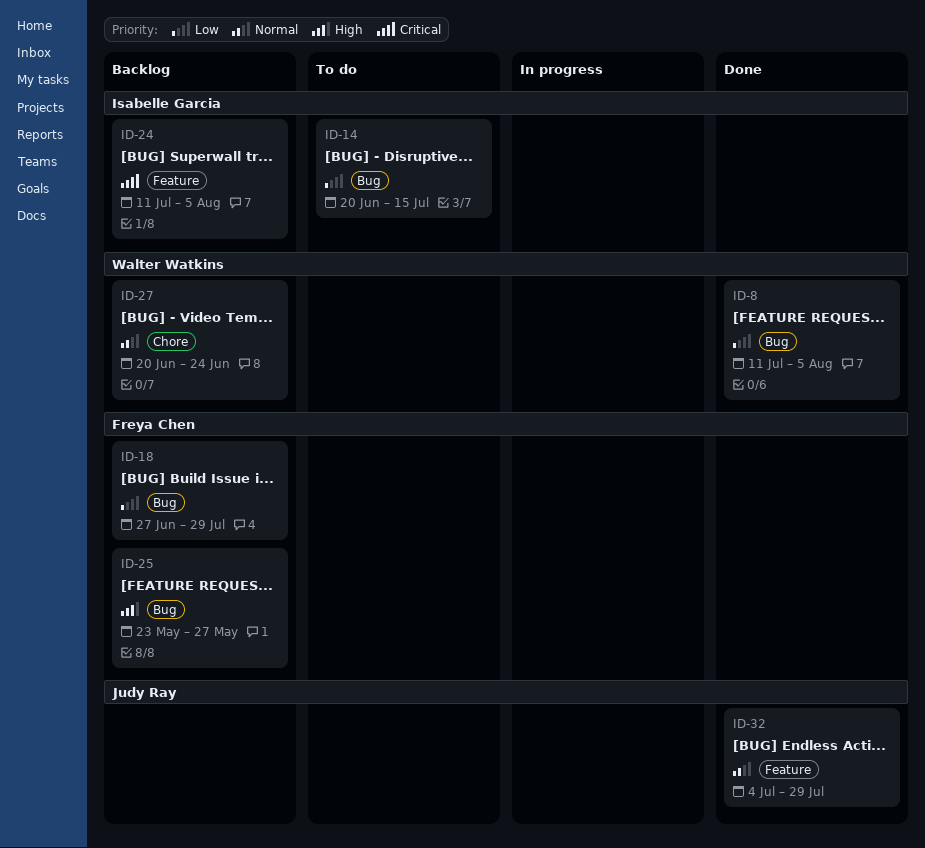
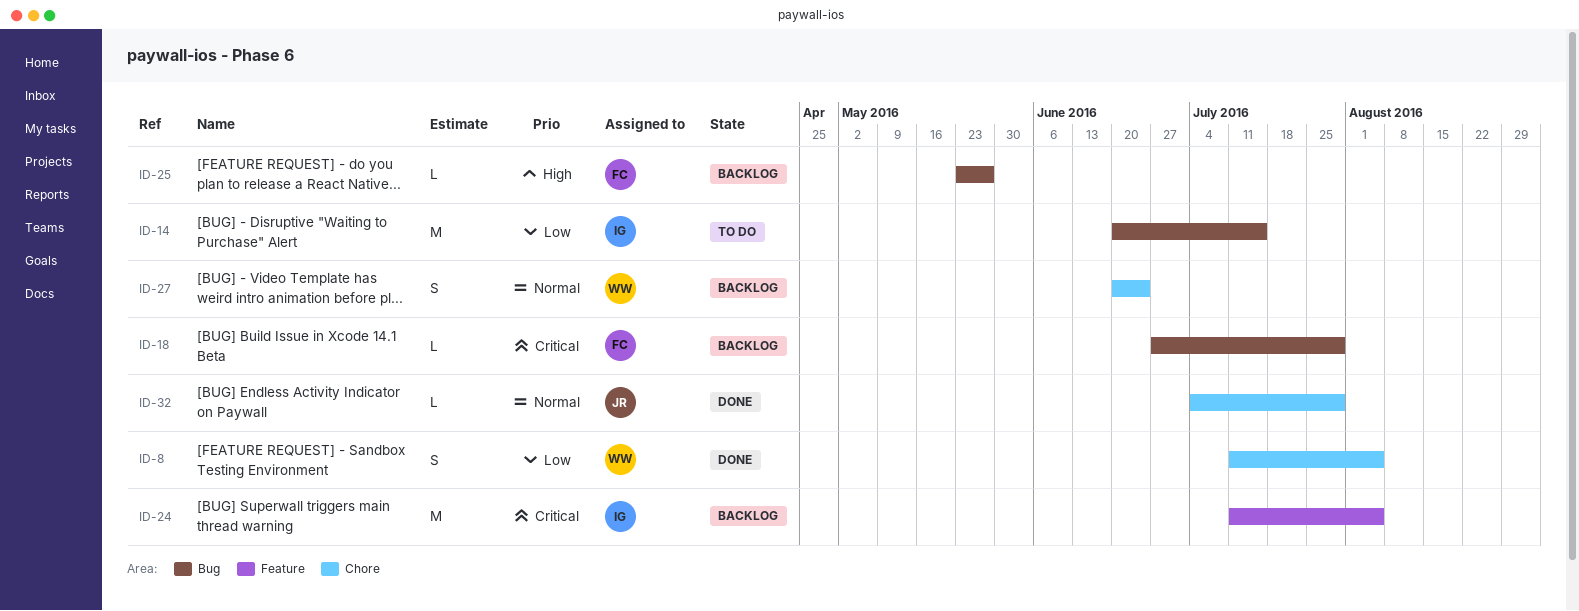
ID-8, label: Bug -> Chore
ID-18, priority: Low -> Critical
ID-32, label: Feature -> Chore

